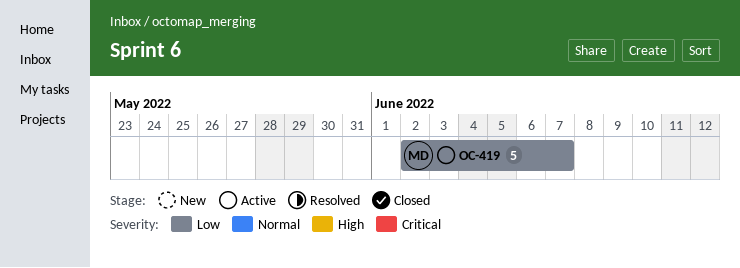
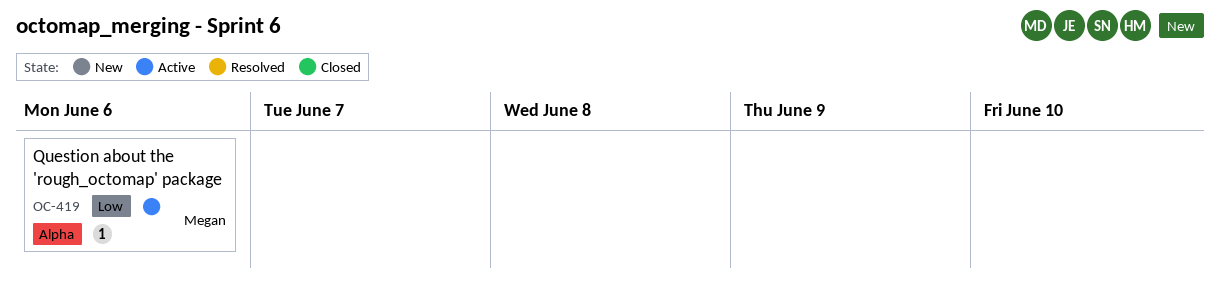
OC-419, estimate: 5 -> 1
OC-419, due: Jun 7 -> Jun 6

